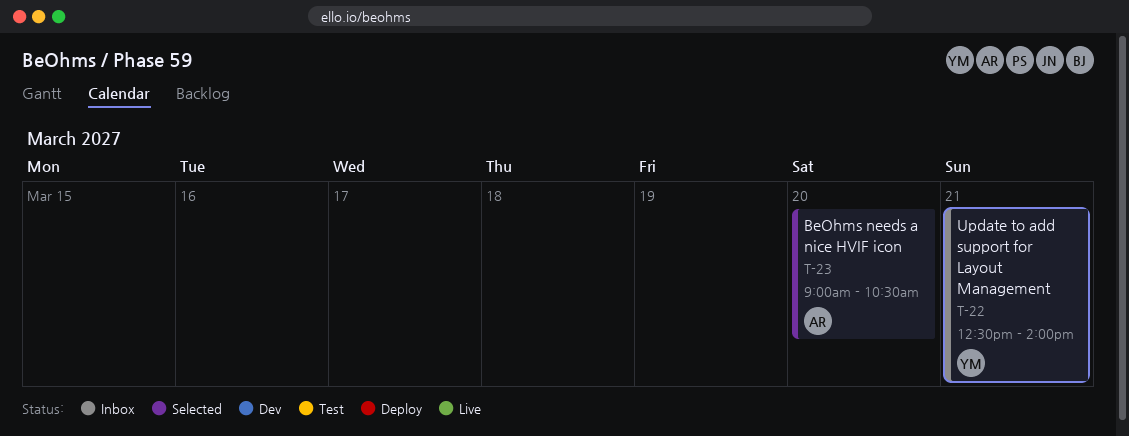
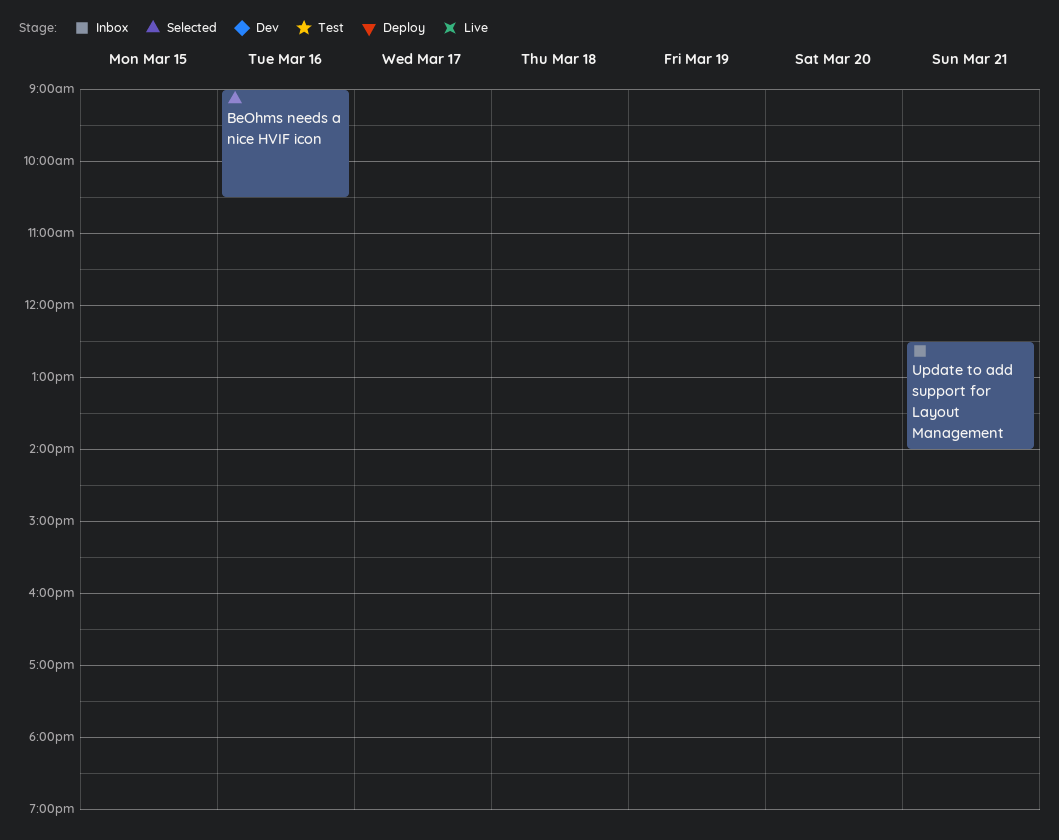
BeOhms needs a nice HVIF icon, day: Mar 20 -> Mar 16

